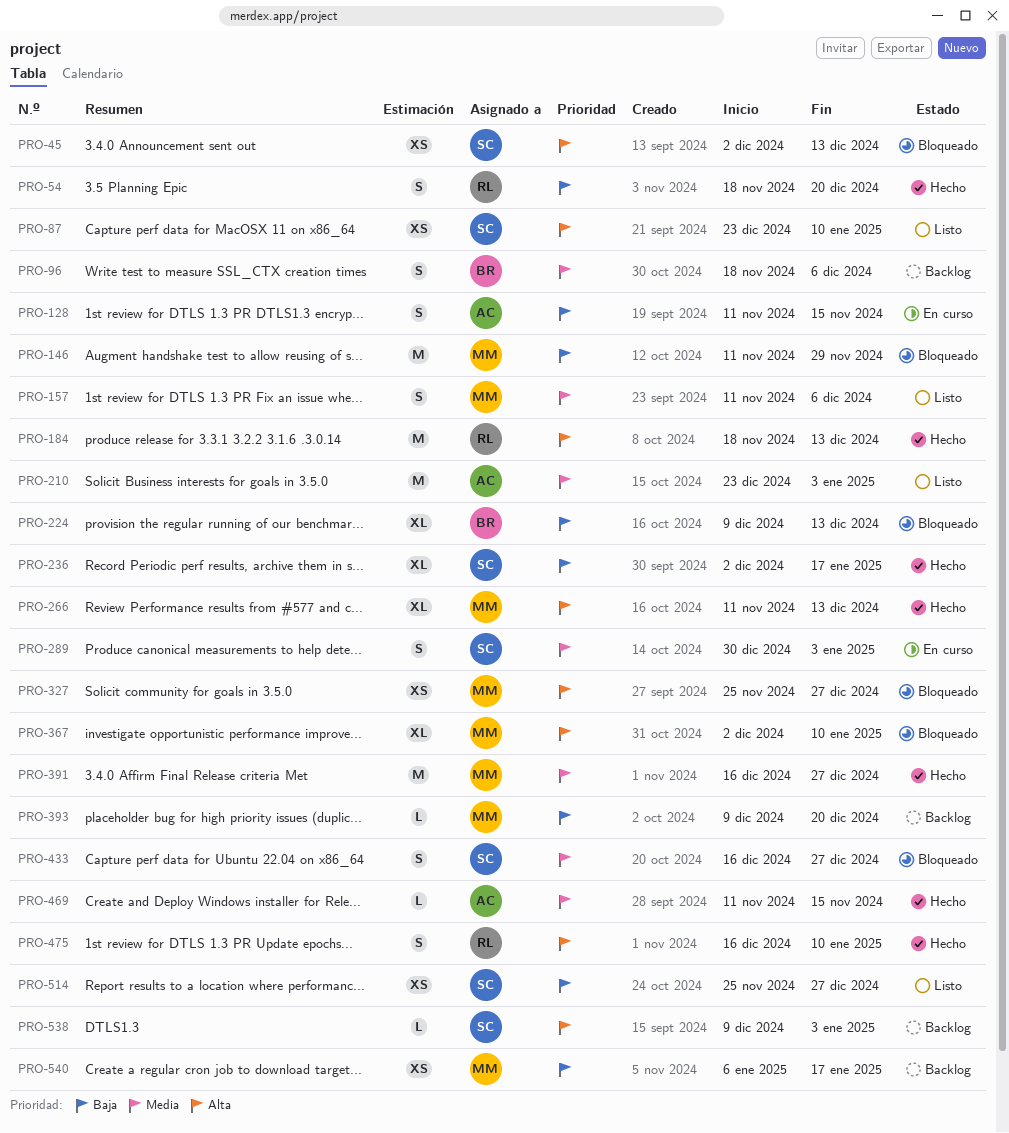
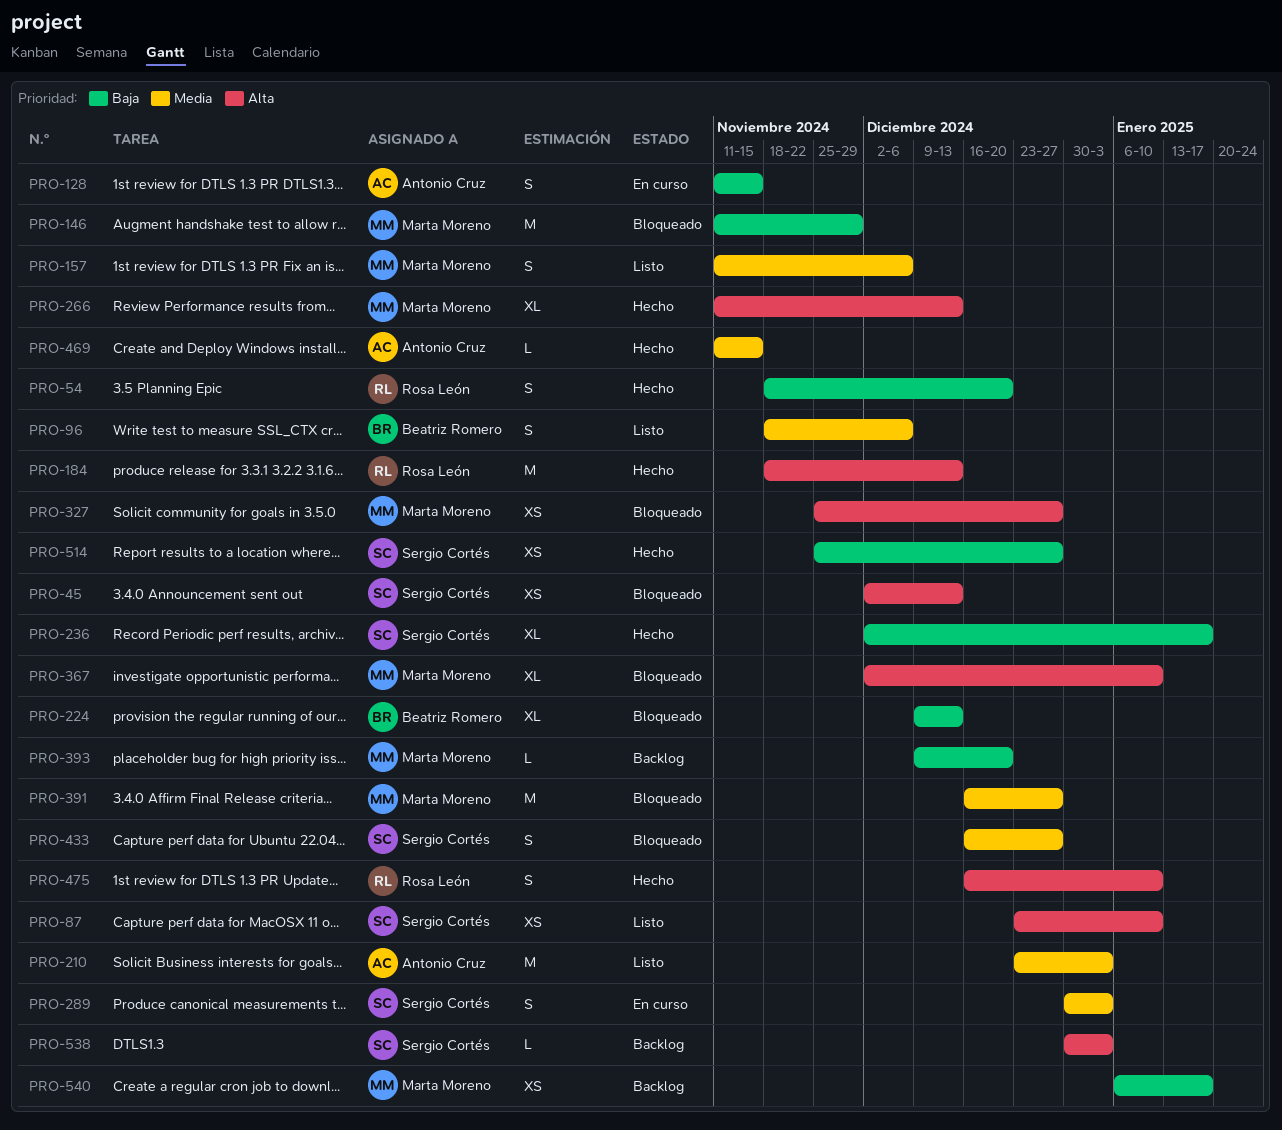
PRO-96, status: Backlog -> Listo
PRO-391, status: Hecho -> Bloqueado
PRO-514, status: Listo -> Hecho
PRO-538, start: Dec 9 -> Dec 30

